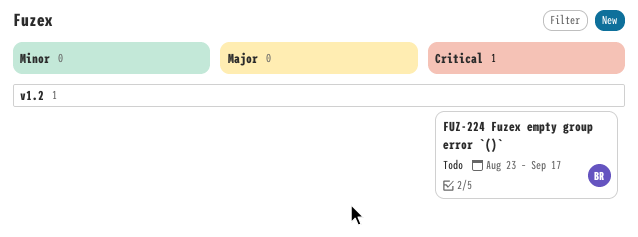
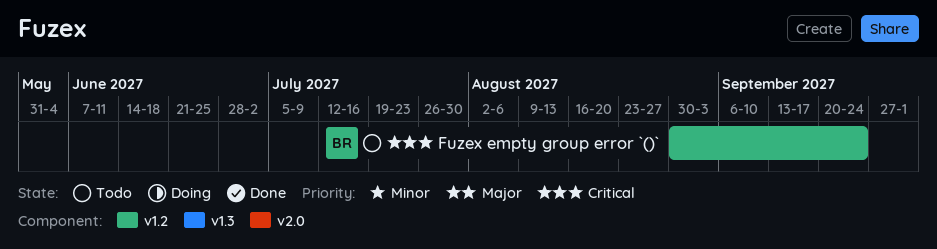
Fuzex empty group error `()`, start: Aug 23 -> Aug 30
Fuzex empty group error `()`, due: Sep 17 -> Sep 24

